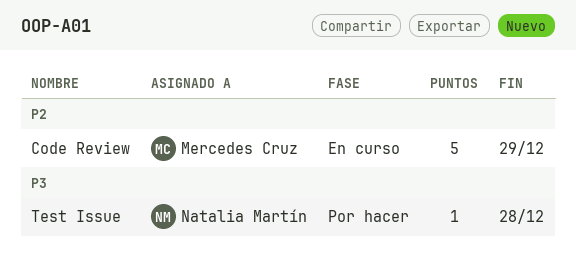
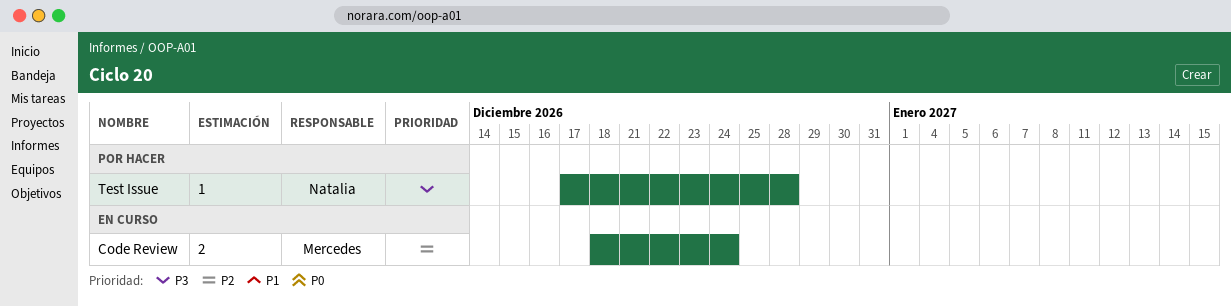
Code Review, estimate: 5 -> 2
Code Review, due: Dec 29 -> Dec 24

